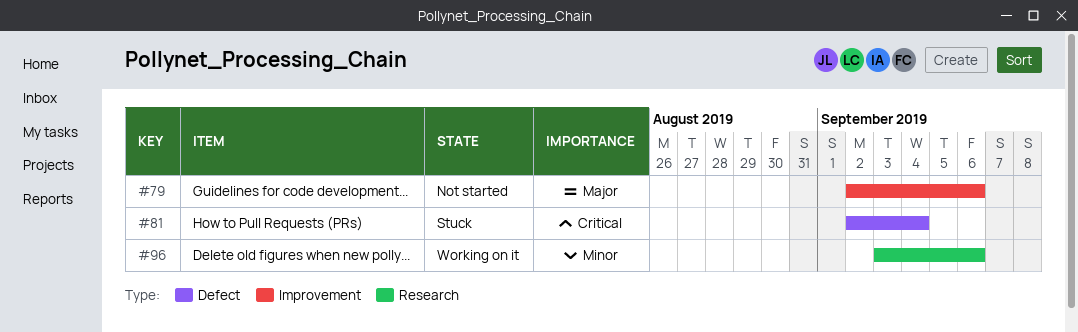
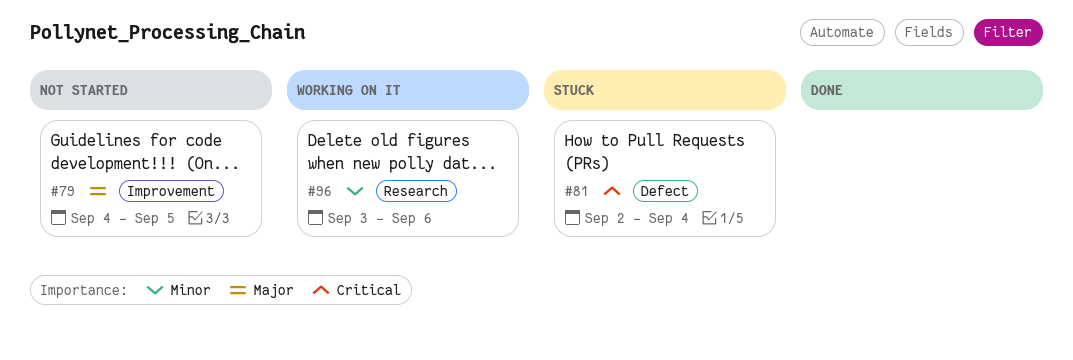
#79, start: Sep 2 -> Sep 4
#79, due: Sep 6 -> Sep 5

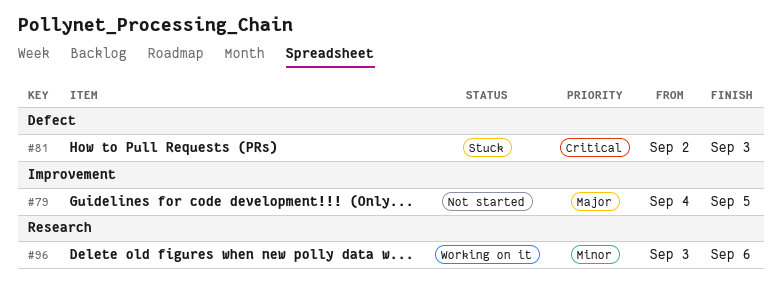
#81, due: Sep 4 -> Sep 3

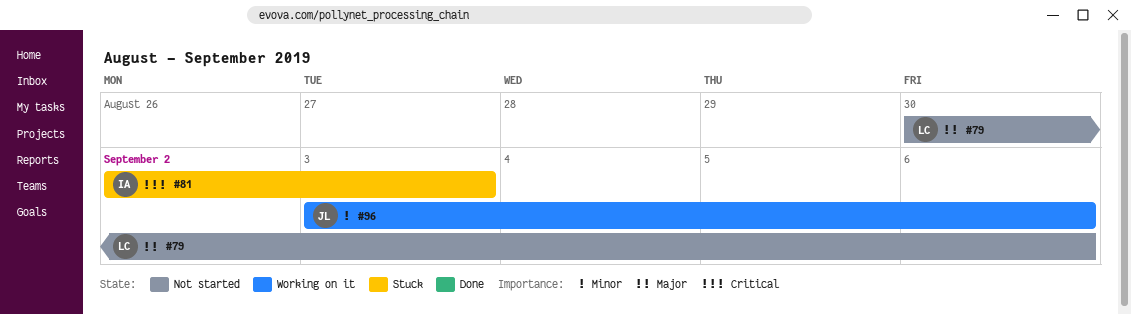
#79, start: Sep 4 -> Aug 30
#79, due: Sep 5 -> Sep 6

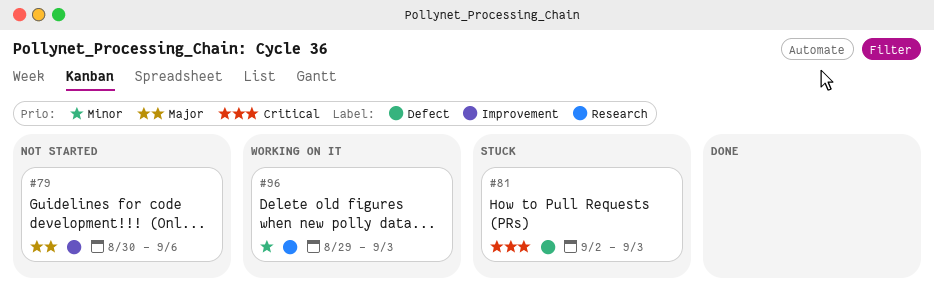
#96, start: Sep 3 -> Aug 29
#96, due: Sep 6 -> Sep 3

